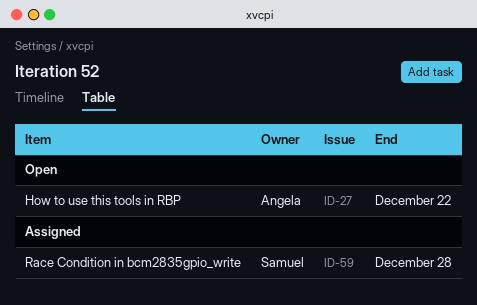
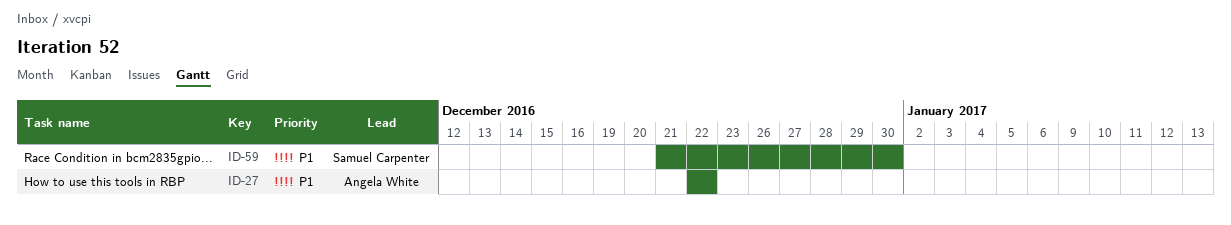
ID-59, due: Dec 28 -> Dec 30

